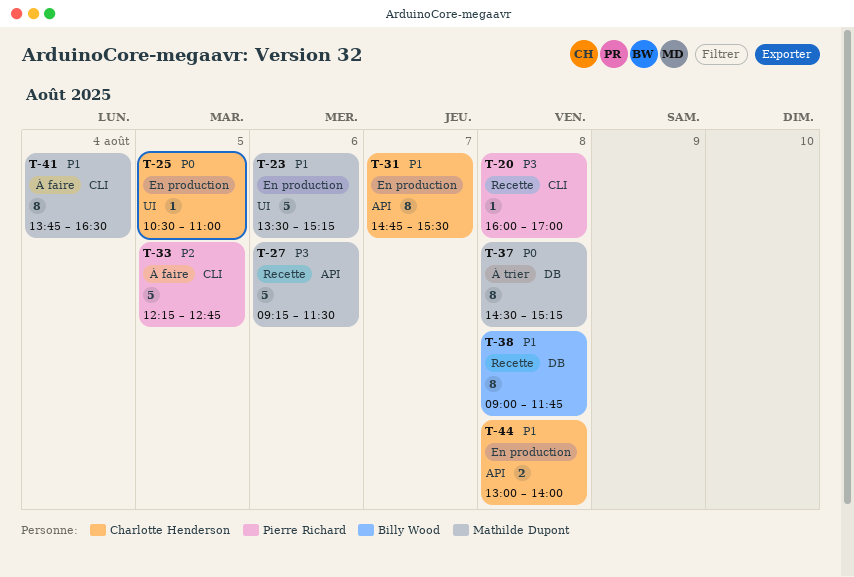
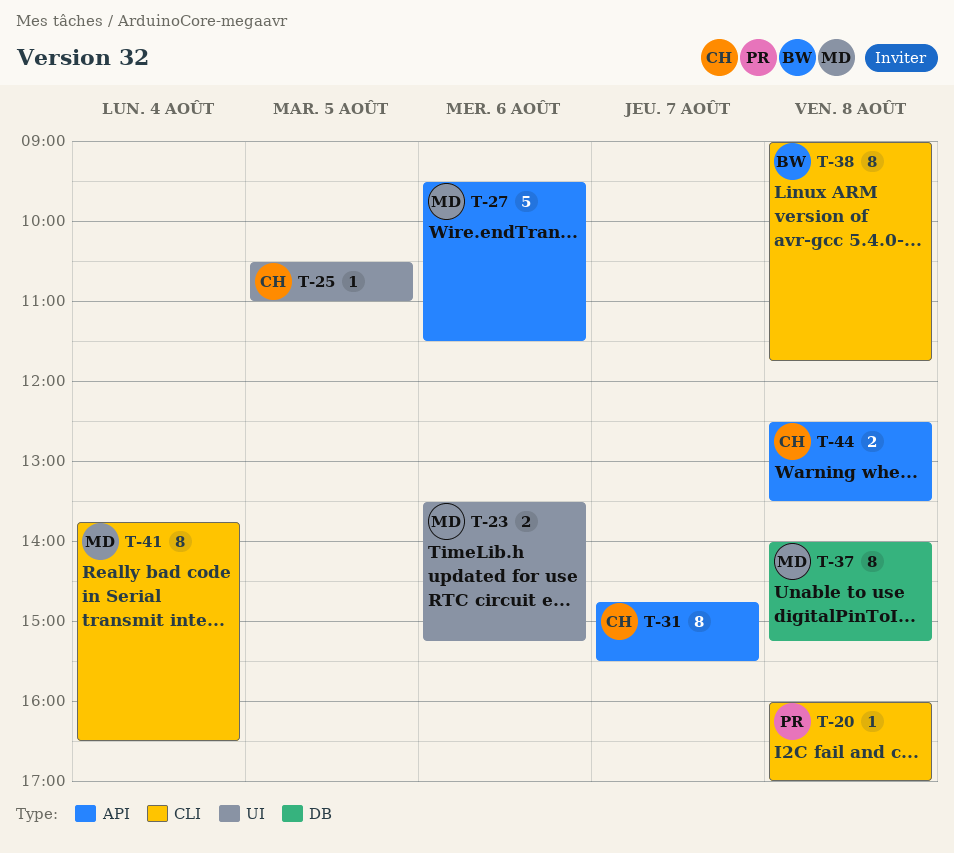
T-23, estimate: 5 -> 2
T-27, begins: 09:15 -> 09:30
T-33: present -> none
T-37, begins: 14:30 -> 14:00
T-38, label: DB -> CLI
T-44, begins: 13:00 -> 12:30
T-44, ends: 14:00 -> 13:30

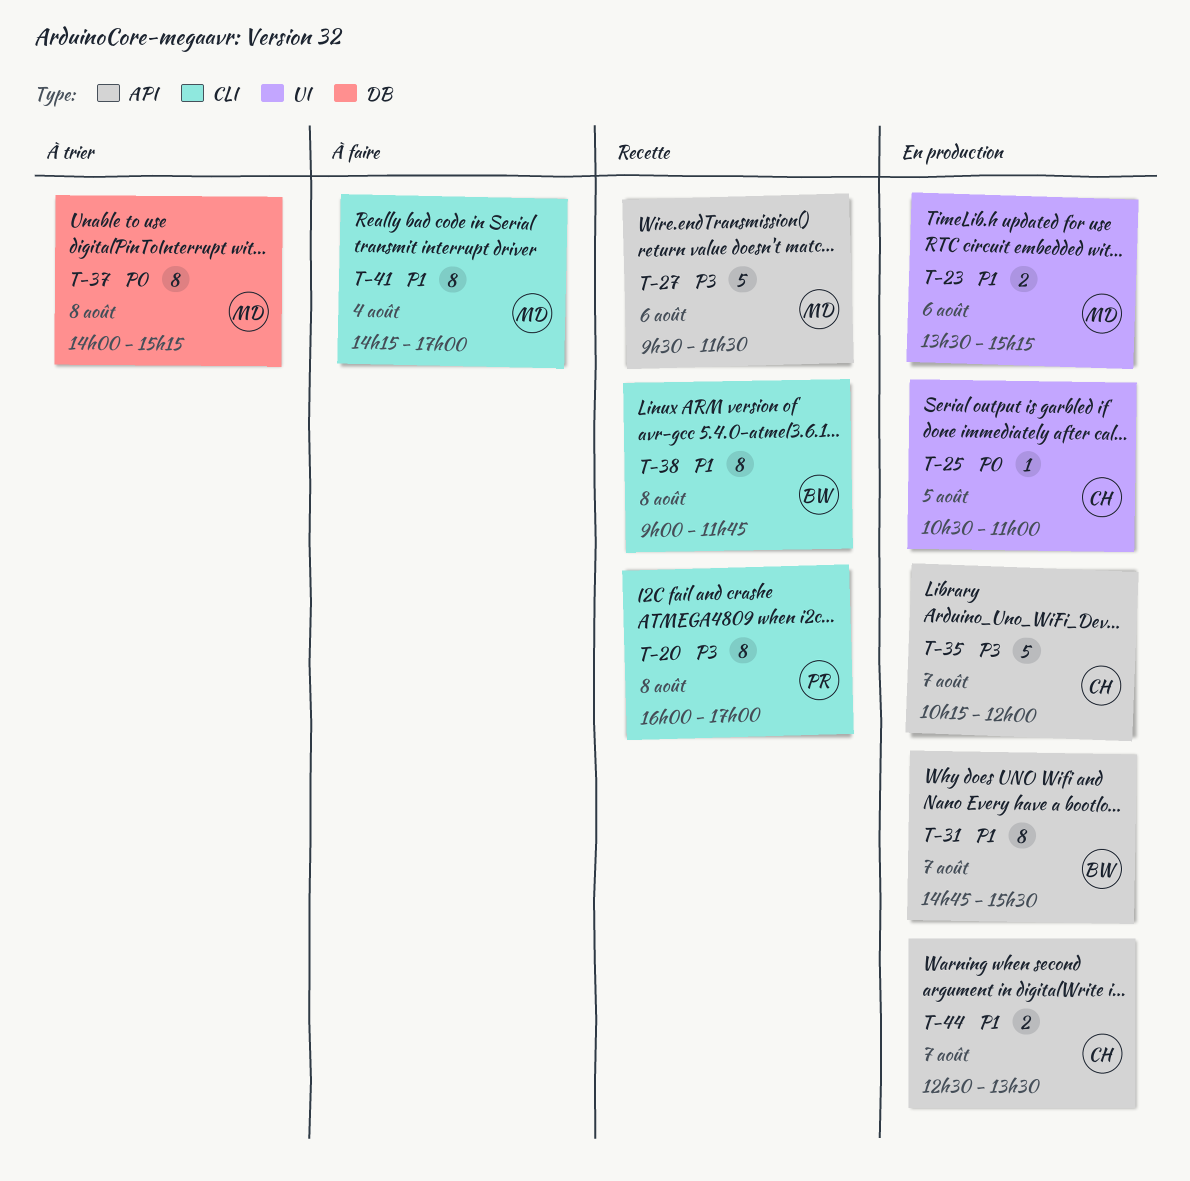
T-20, estimate: 1 -> 8
T-31, owner: CH -> BW
T-35: none -> present
T-41, begins: 13:45 -> 14:15
T-41, ends: 16:30 -> 17:00
T-44, day: Aug 8 -> Aug 7

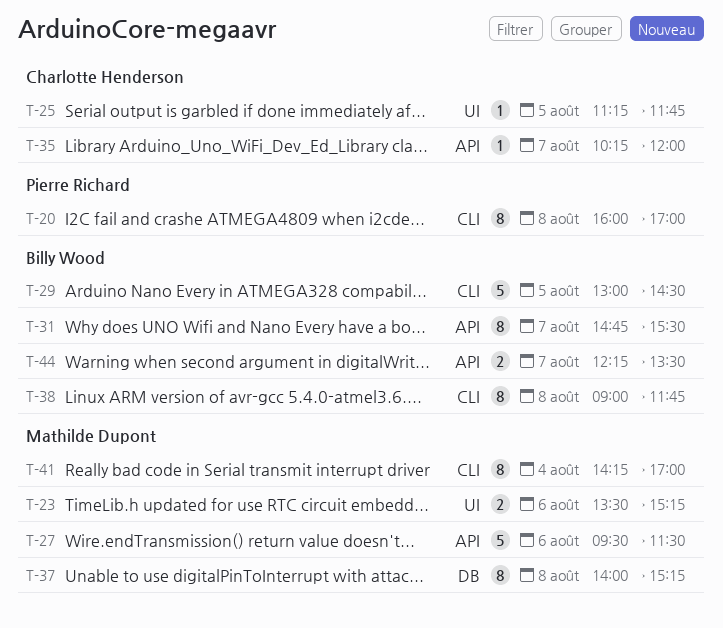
T-25, begins: 10:30 -> 11:15
T-25, ends: 11:00 -> 11:45
T-29: none -> present
T-35, estimate: 5 -> 1
T-44, owner: Charlotte Henderson -> Billy Wood
T-44, begins: 12:30 -> 12:15

